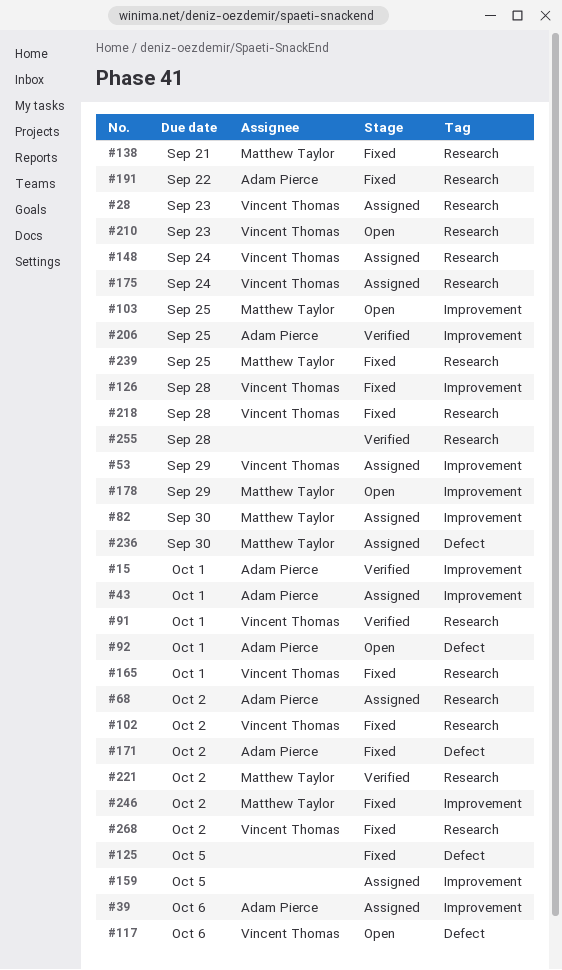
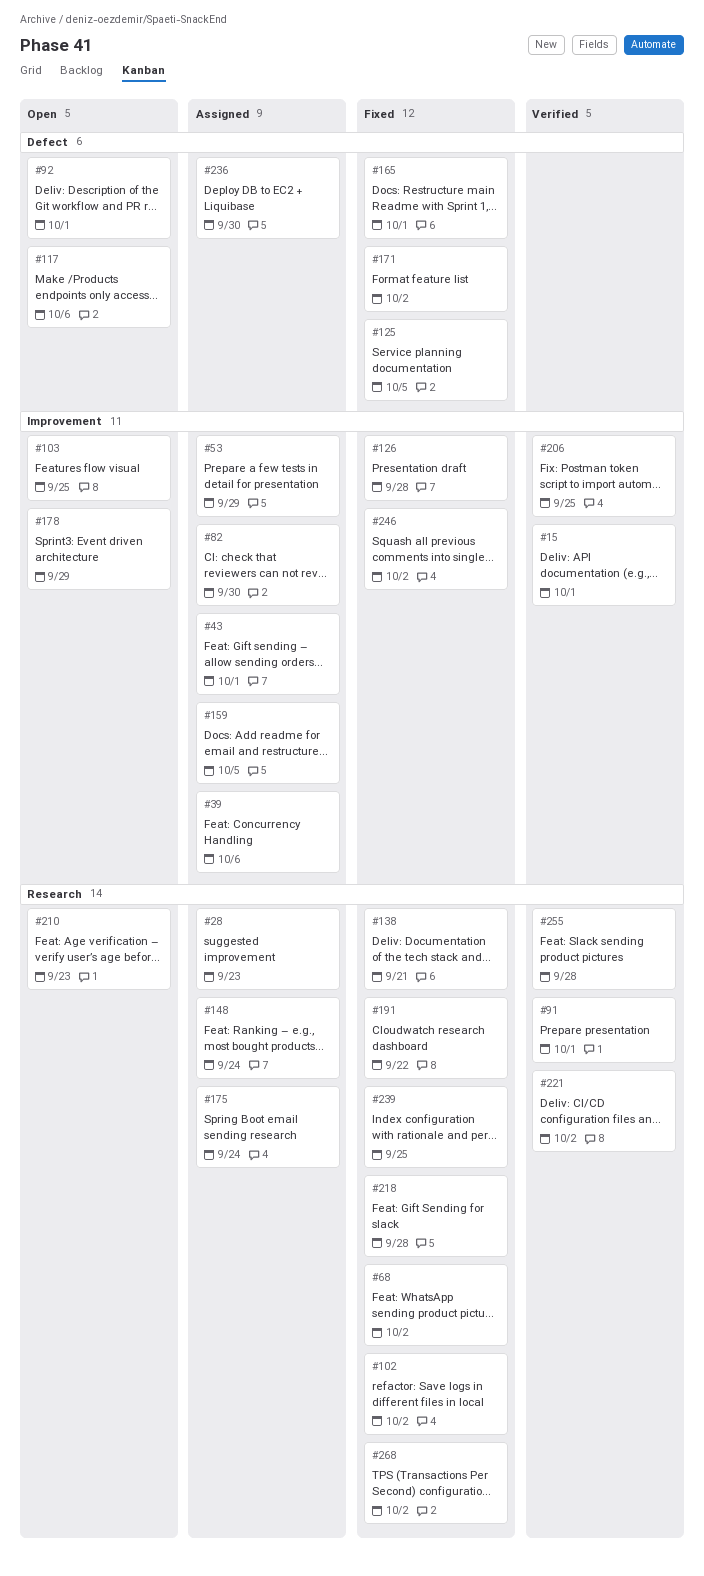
#68, status: Assigned -> Fixed
#165, label: Research -> Defect

